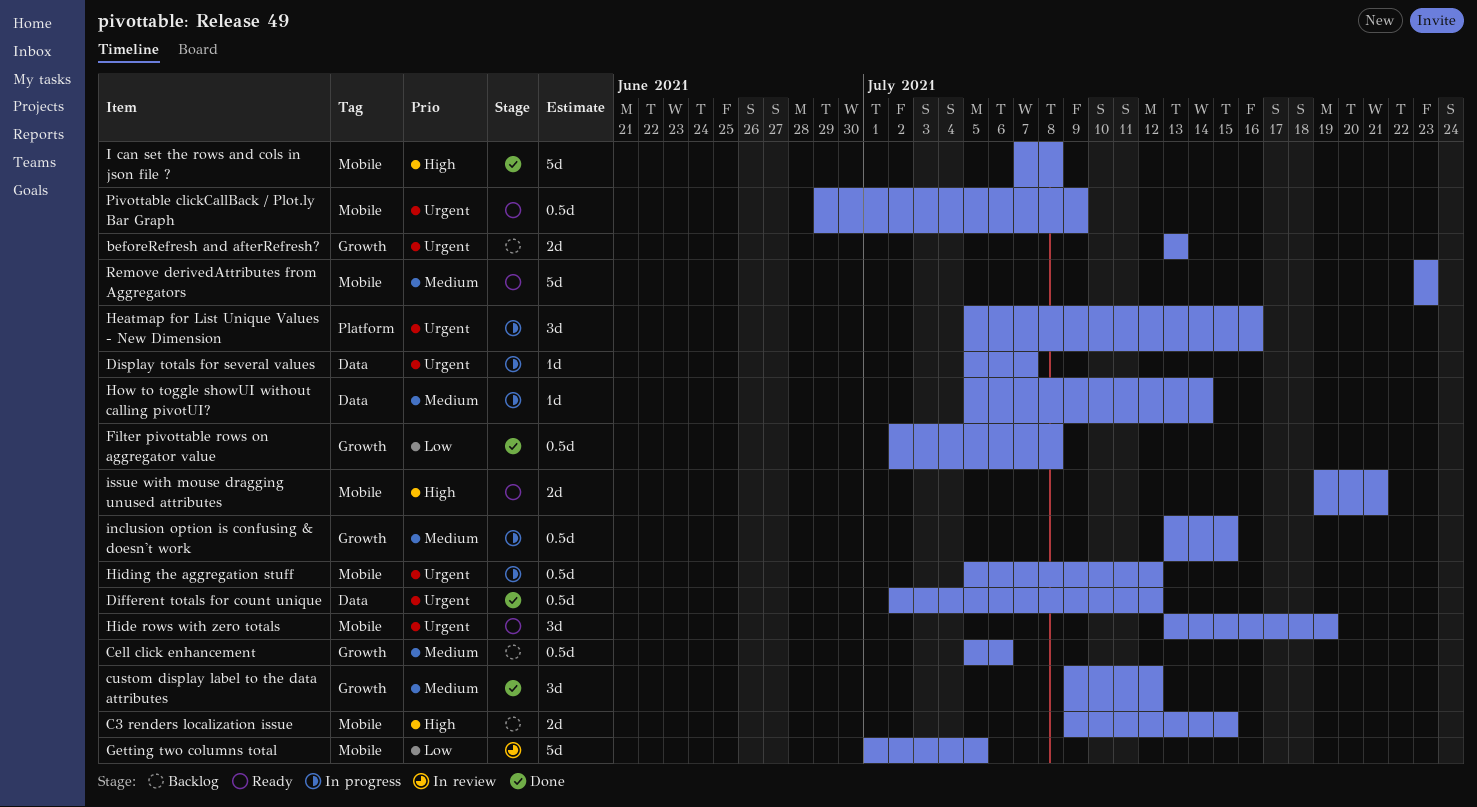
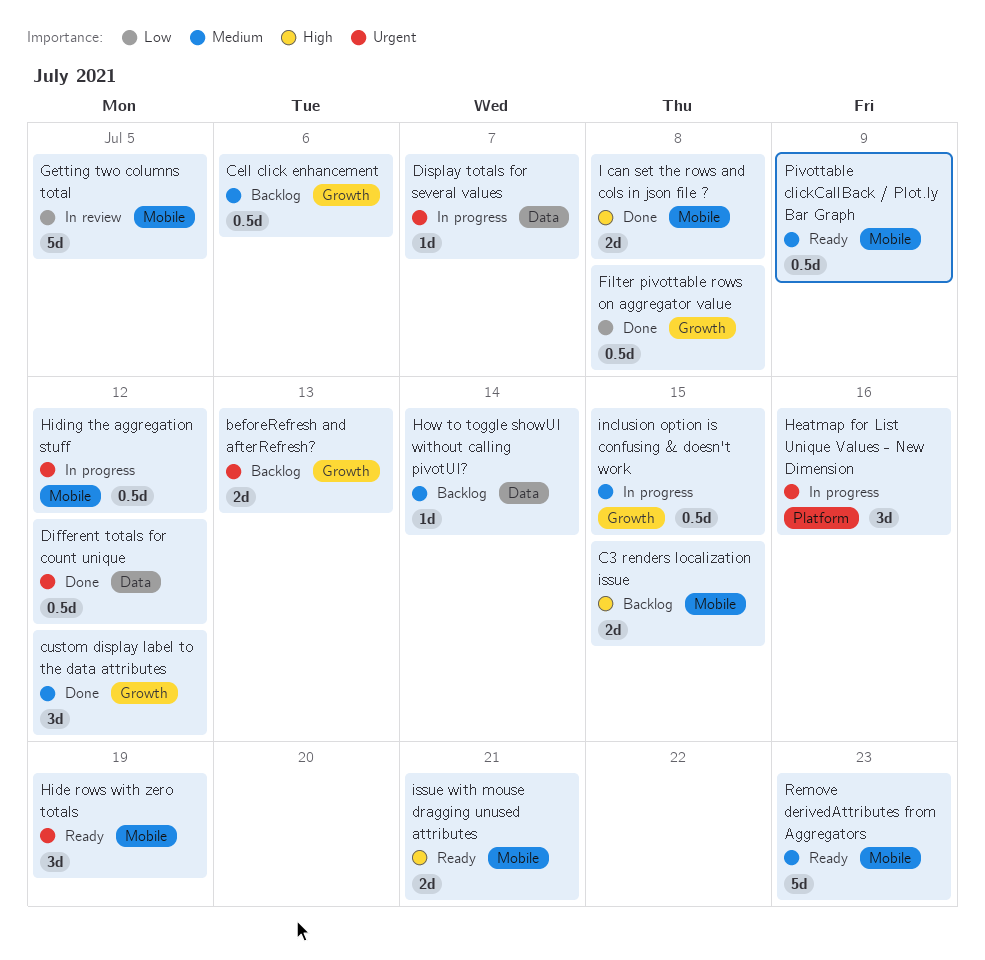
How to toggle showUI without calling pivotUI?, status: In progress -> Backlog
I can set the rows and cols in json file ?, estimate: 5d -> 2d
Pivottable clickCallBack / Plot.ly Bar Graph, priority: Urgent -> Medium

